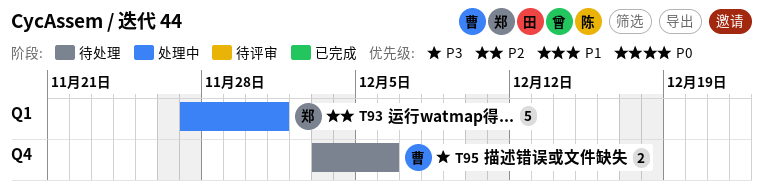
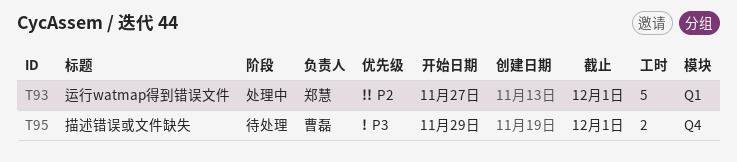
T95, start: Dec 3 -> Nov 29
T95, due: Dec 6 -> Dec 1

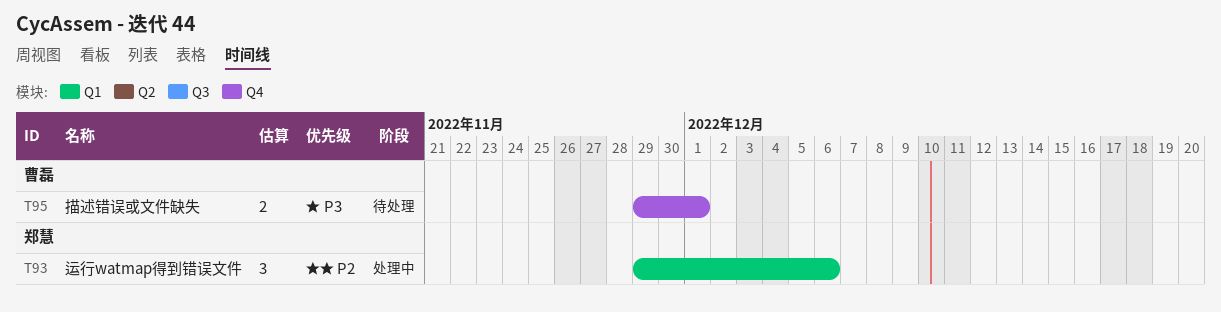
T93, estimate: 5 -> 3
T93, start: Nov 27 -> Nov 29
T93, due: Dec 1 -> Dec 6

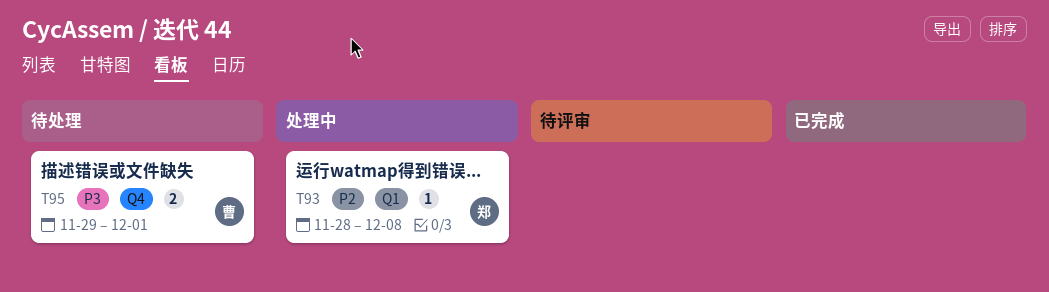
T93, estimate: 3 -> 1
T93, start: Nov 29 -> Nov 28
T93, due: Dec 6 -> Dec 8

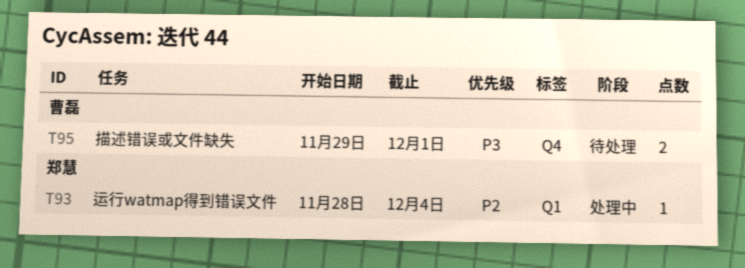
T93, due: Dec 8 -> Dec 4

